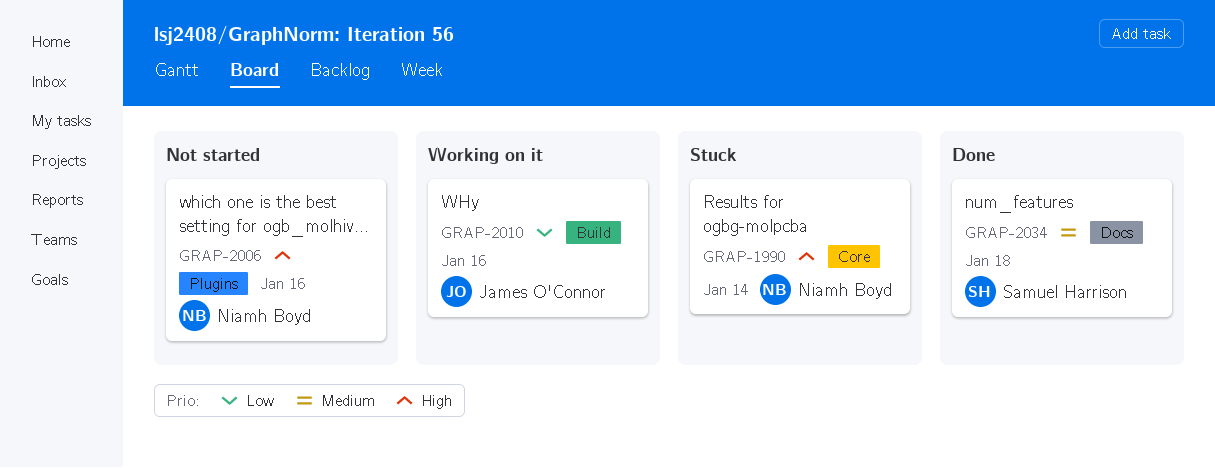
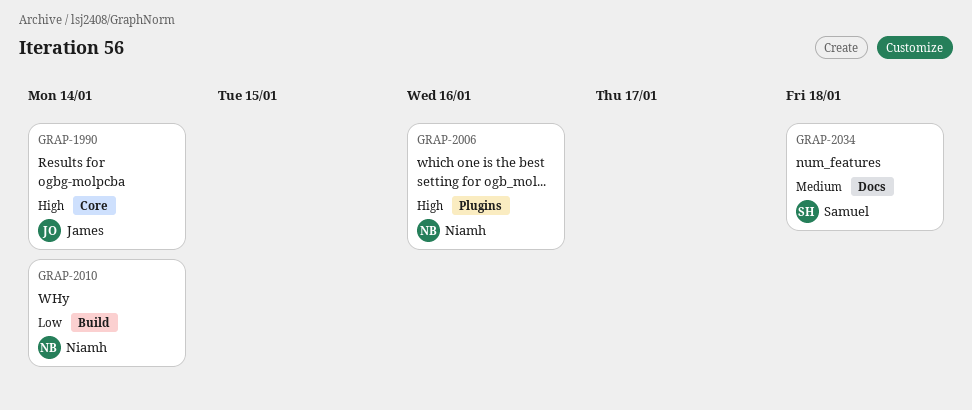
GRAP-1990, owner: Niamh Boyd -> James O'Connor
GRAP-2010, owner: James O'Connor -> Niamh Boyd
GRAP-2010, due: Jan 16 -> Jan 14

